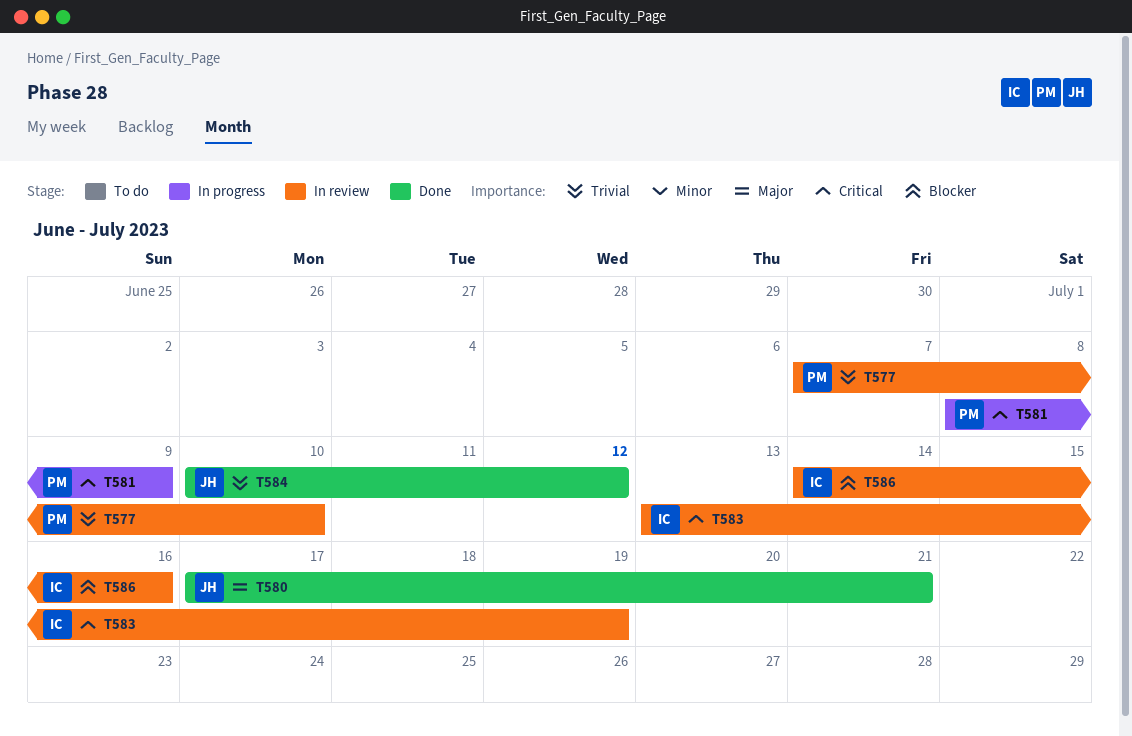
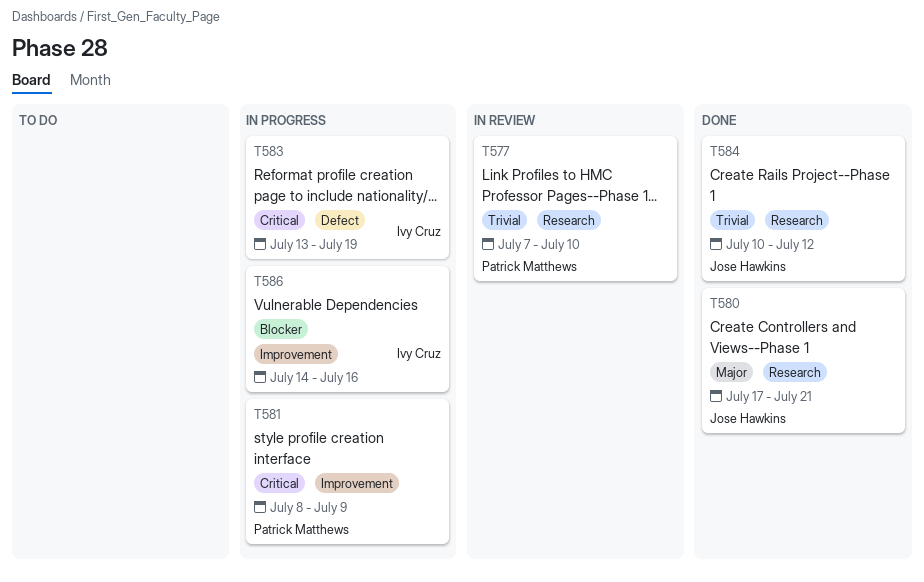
T583, status: In review -> In progress
T586, status: In review -> In progress

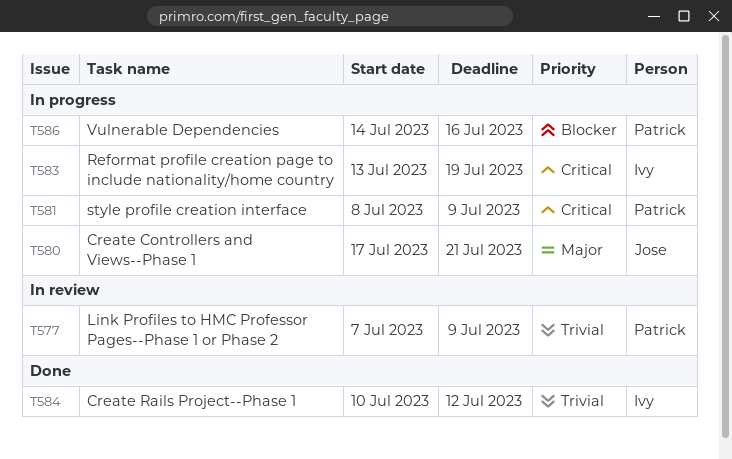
T577, due: Jul 10 -> Jul 9
T580, status: Done -> In progress
T584, owner: Jose Hawkins -> Ivy Cruz
T586, owner: Ivy Cruz -> Patrick Matthews

